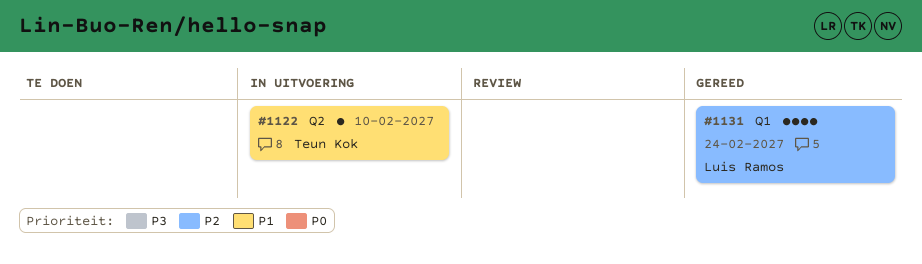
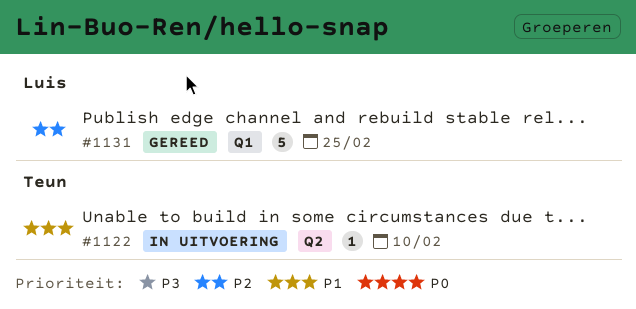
#1131, estimate: 4 -> 5
#1131, due: Feb 24 -> Feb 25

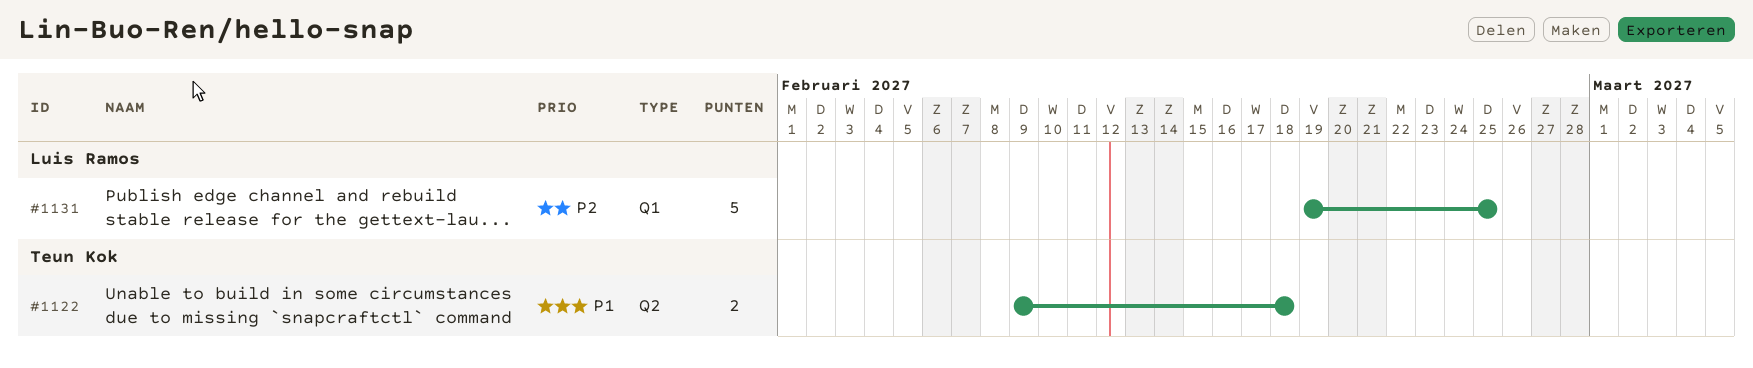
#1122, estimate: 1 -> 2
#1122, due: Feb 10 -> Feb 18

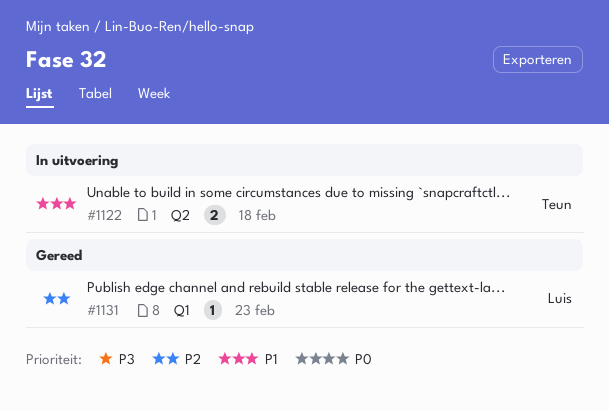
#1131, estimate: 5 -> 1
#1131, due: Feb 25 -> Feb 23

